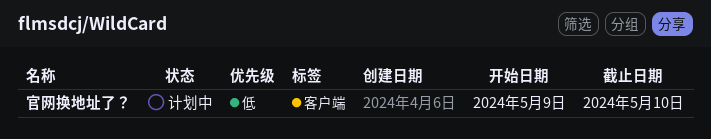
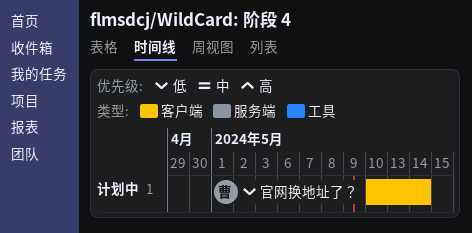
官网换地址了？, start: May 9 -> May 10
官网换地址了？, due: May 10 -> May 14

